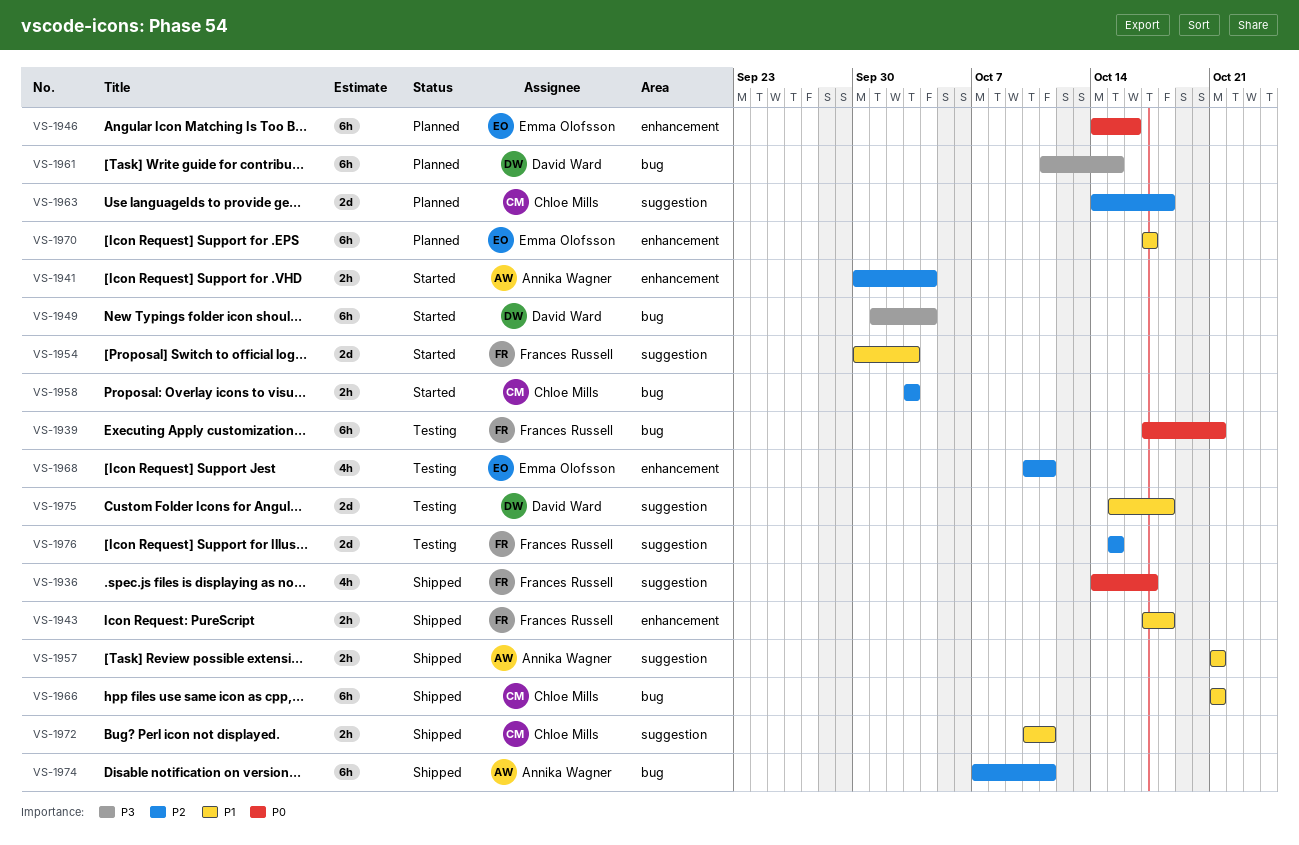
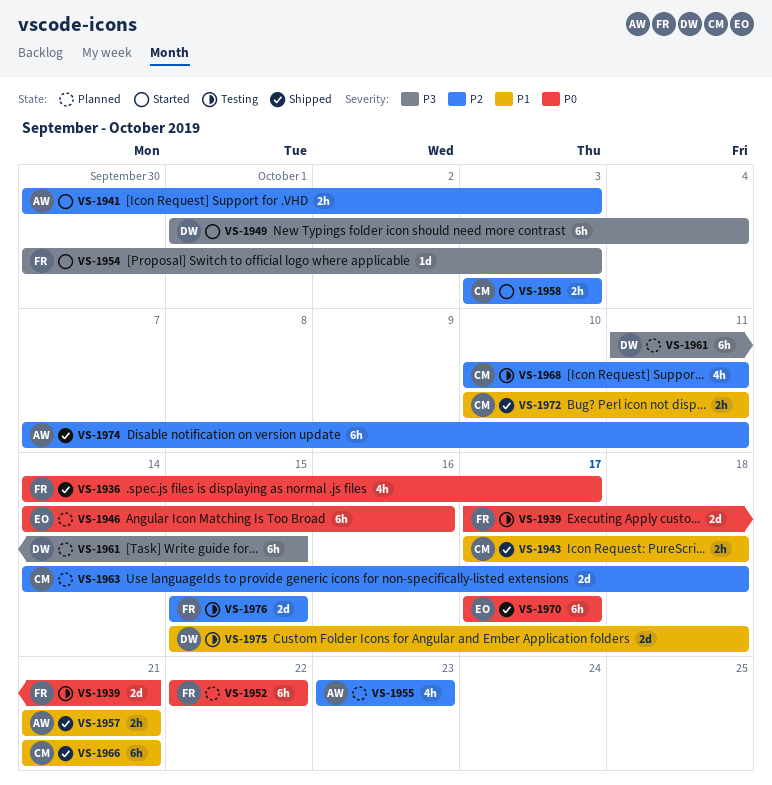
VS-1939, estimate: 6h -> 2d
VS-1941, due: Oct 4 -> Oct 3
VS-1943, owner: Frances Russell -> Chloe Mills
VS-1952: none -> present
VS-1954, priority: P1 -> P3
VS-1954, estimate: 2d -> 1d
VS-1955: none -> present
VS-1968, owner: Emma Olofsson -> Chloe Mills
VS-1970, status: Planned -> Shipped
VS-1970, priority: P1 -> P0

